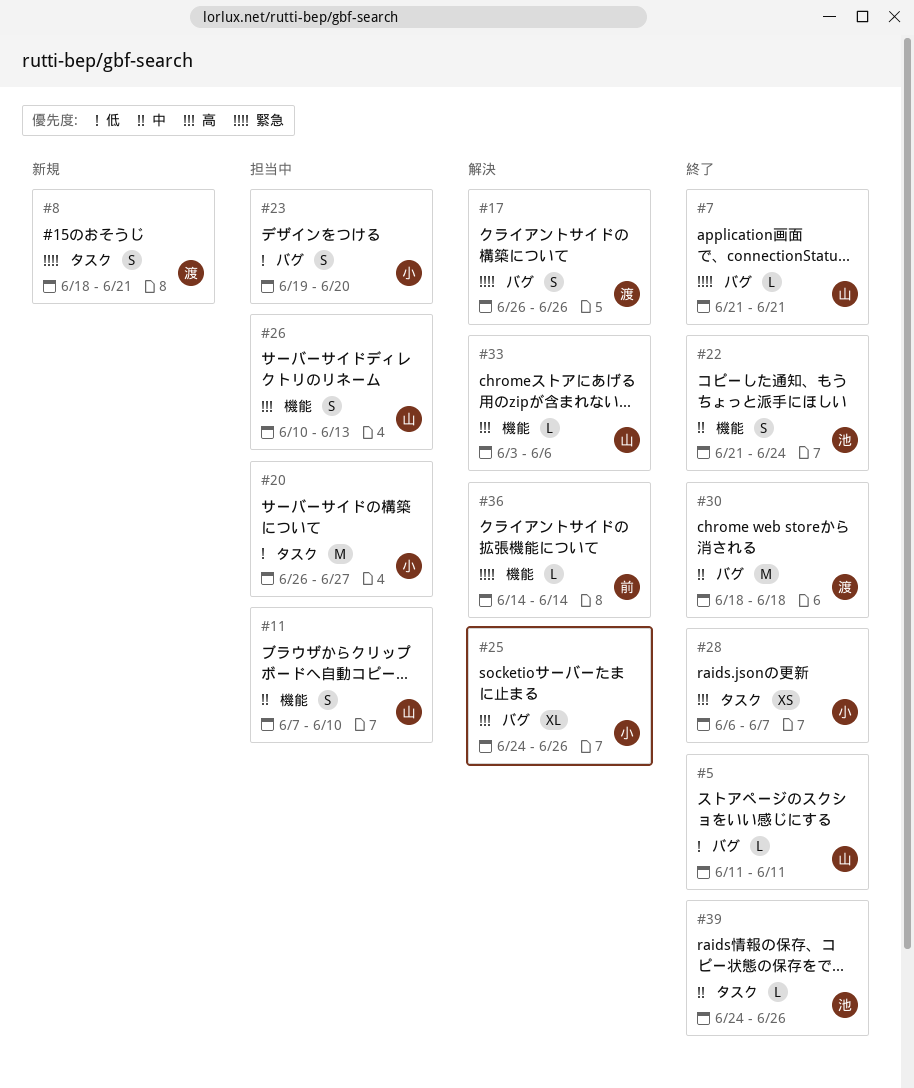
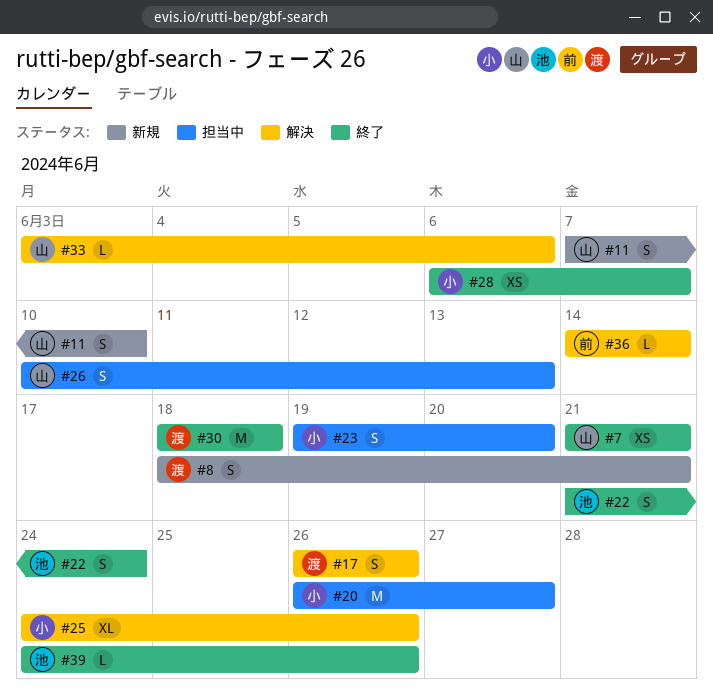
#5: present -> none
#7, estimate: L -> XS
#11, status: 担当中 -> 新規

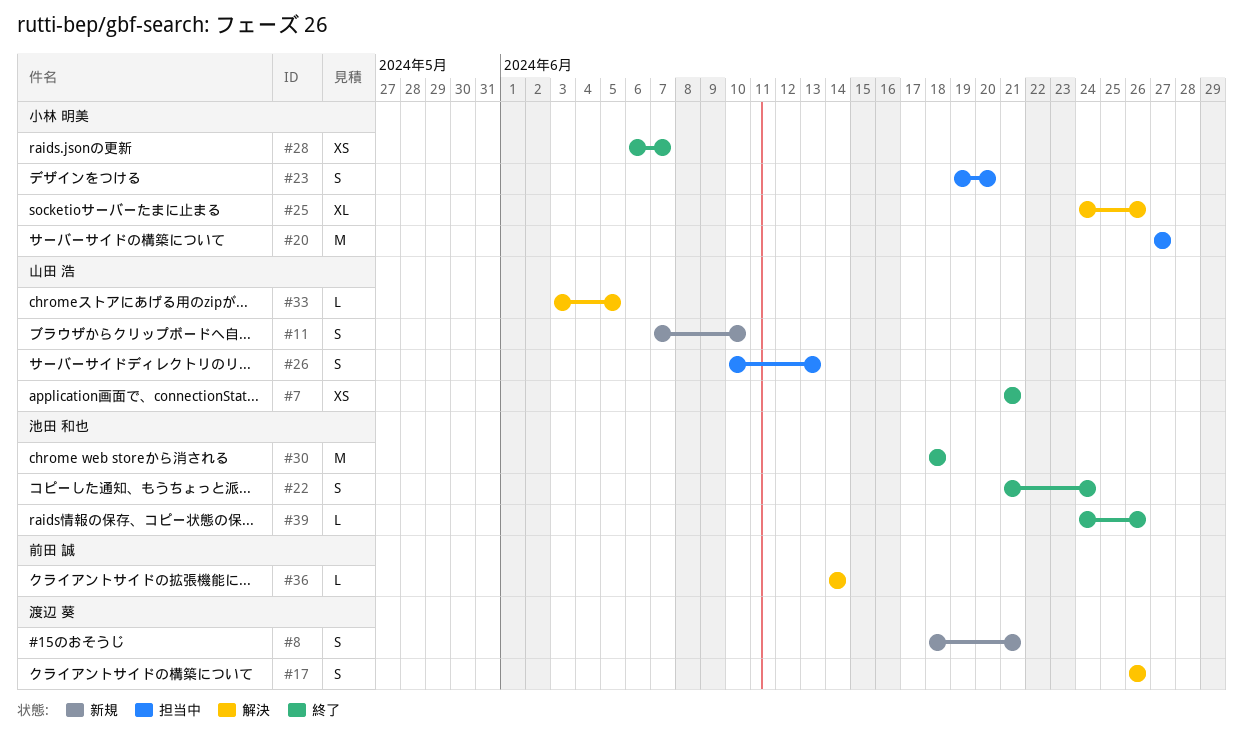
#20, start: Jun 26 -> Jun 27
#30, owner: 渡辺 葵 -> 池田 和也
#33, due: Jun 6 -> Jun 5

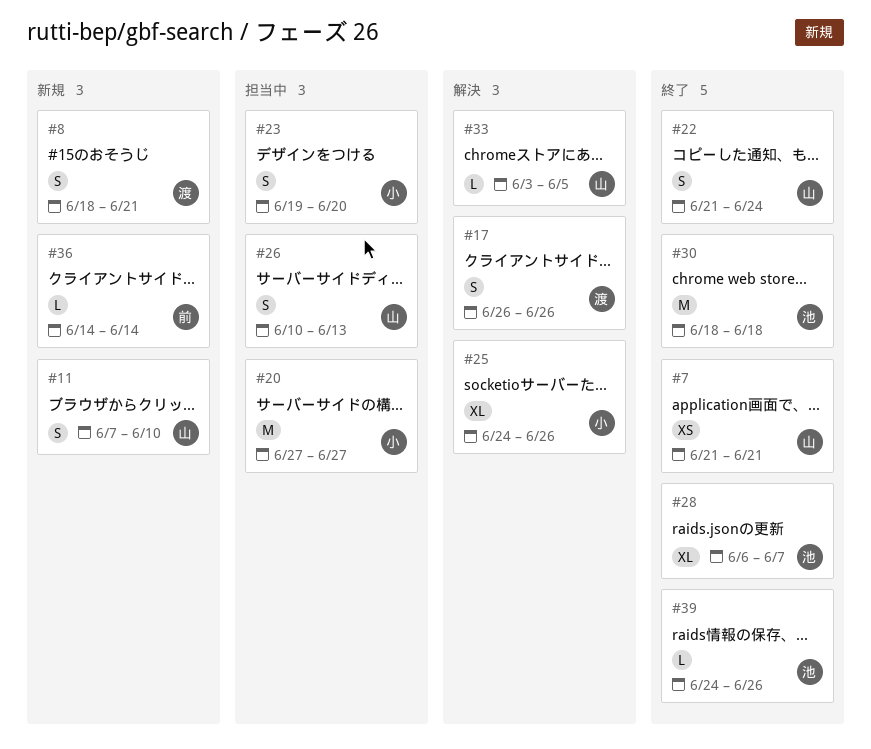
#22, owner: 池田 和也 -> 山田 浩
#28, owner: 小林 明美 -> 池田 和也
#28, estimate: XS -> XL
#36, status: 解決 -> 新規

